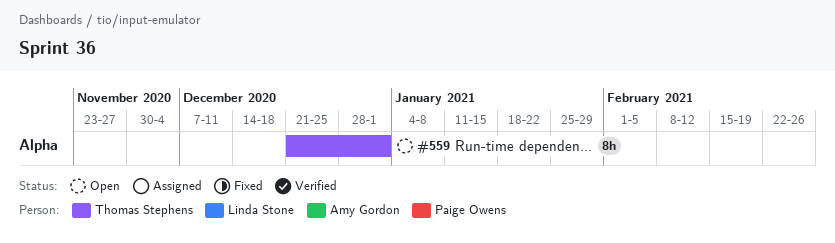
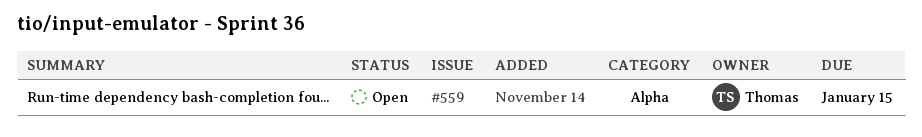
#559, due: Jan 1 -> Jan 15

